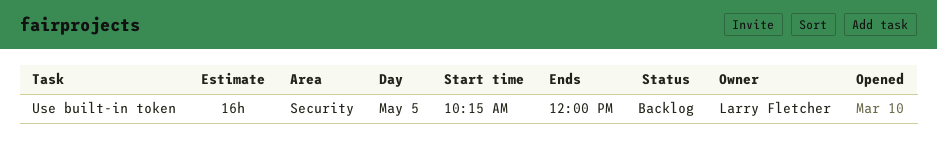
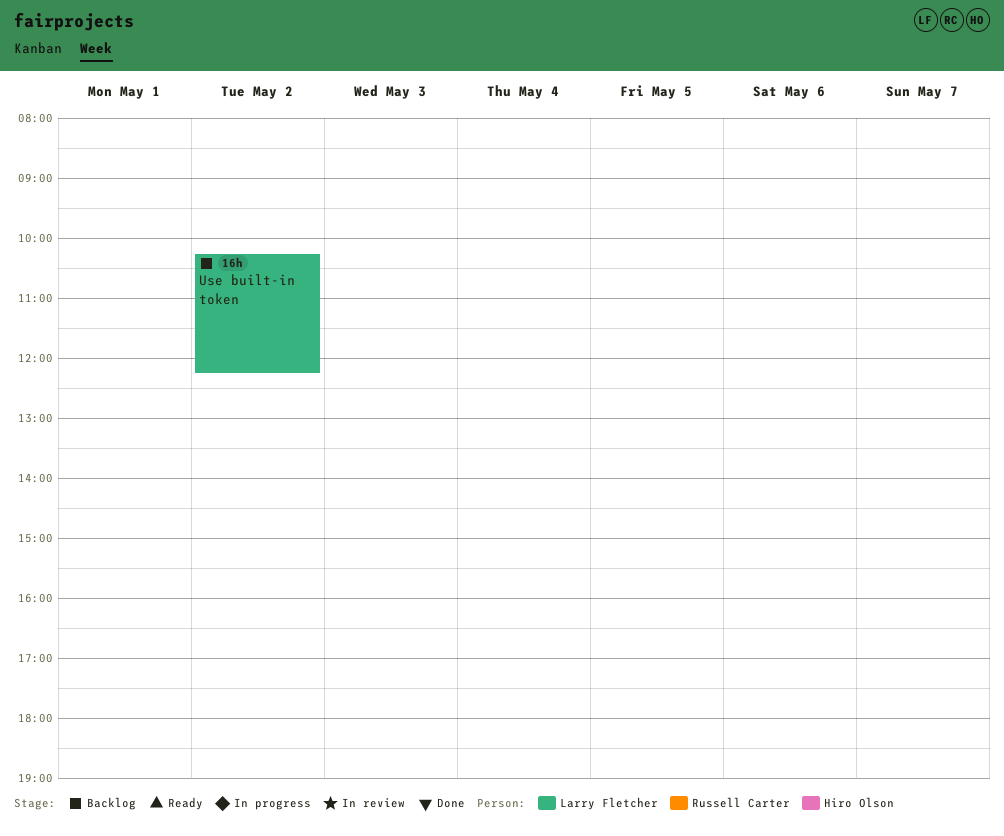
Use built-in token, day: May 5 -> May 2
Use built-in token, ends: 12:00 -> 12:15

